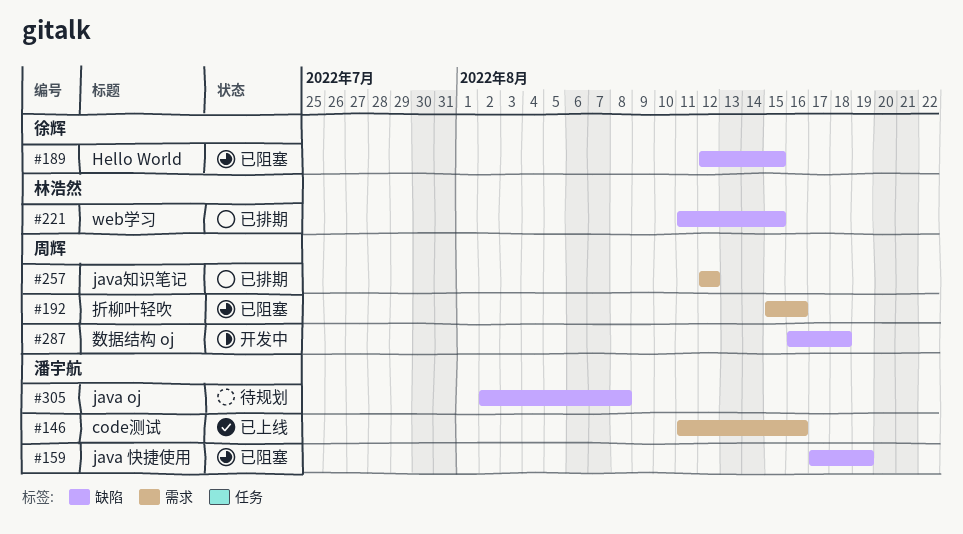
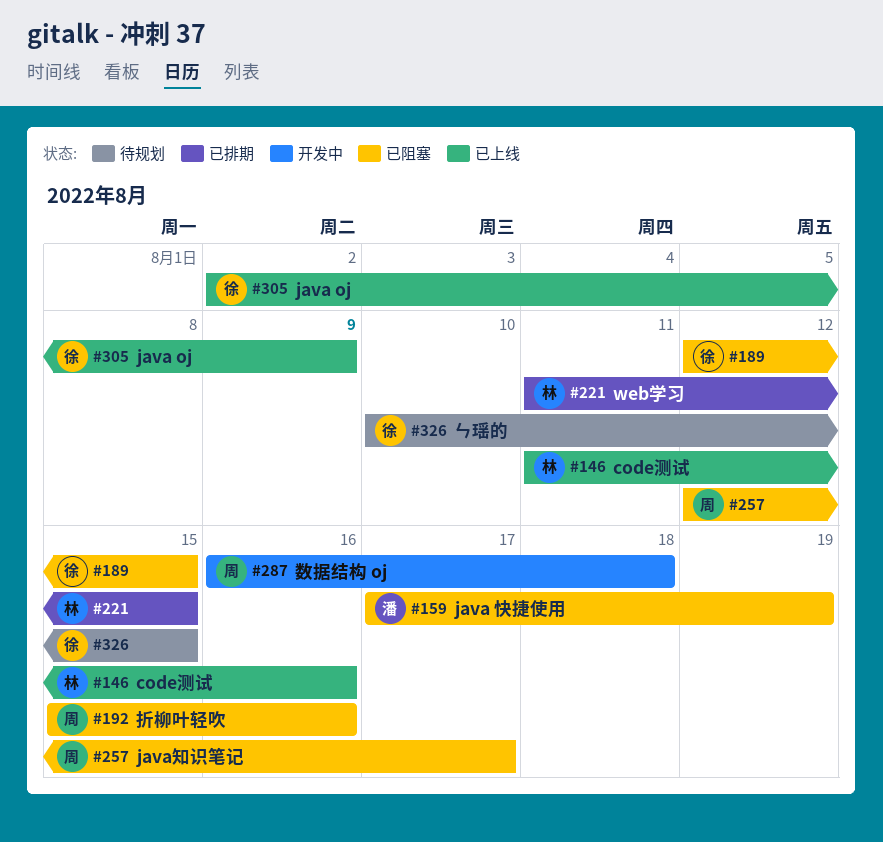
#146, owner: 潘宇航 -> 林浩然
#257, status: 已排期 -> 已阻塞
#257, due: Aug 12 -> Aug 17
#305, status: 待规划 -> 已上线
#305, owner: 潘宇航 -> 徐辉
#305, due: Aug 8 -> Aug 9
#326: none -> present

